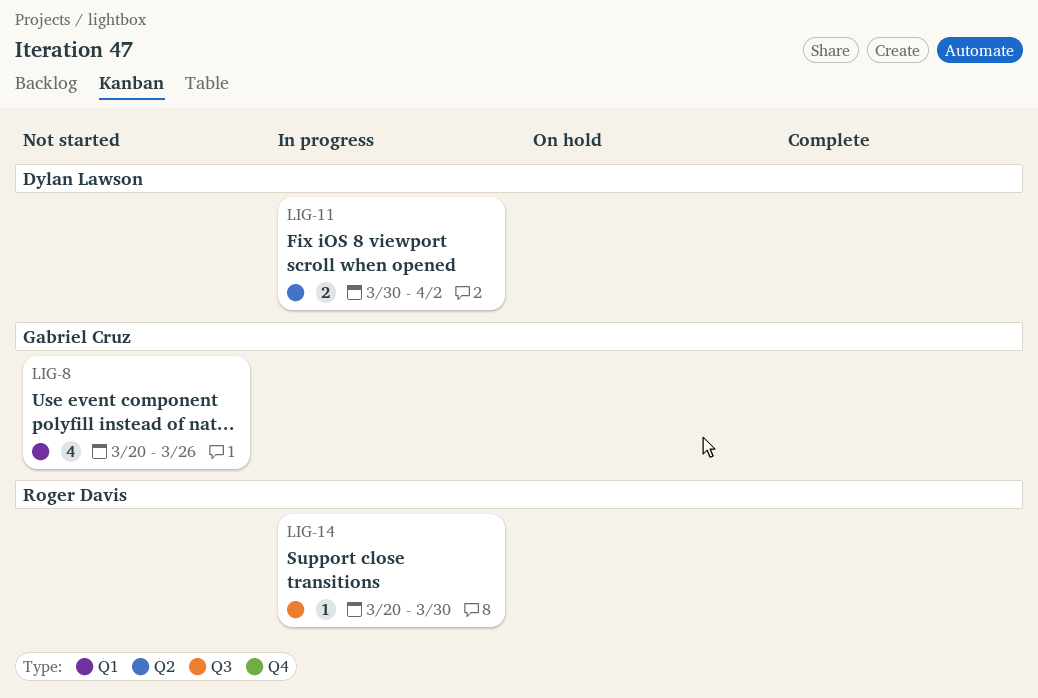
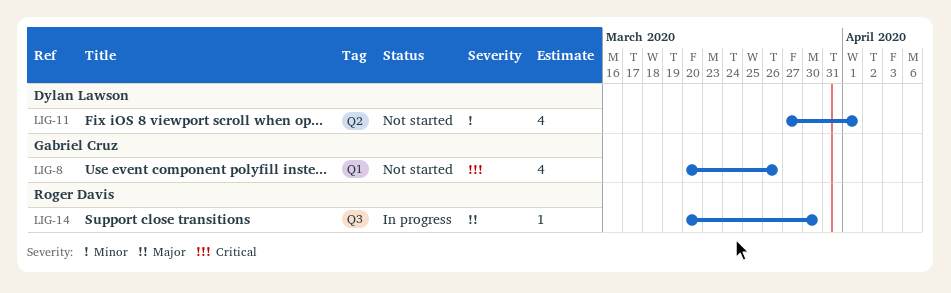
LIG-11, status: In progress -> Not started
LIG-11, estimate: 2 -> 4
LIG-11, start: Mar 30 -> Mar 27
LIG-11, due: Apr 2 -> Apr 1

